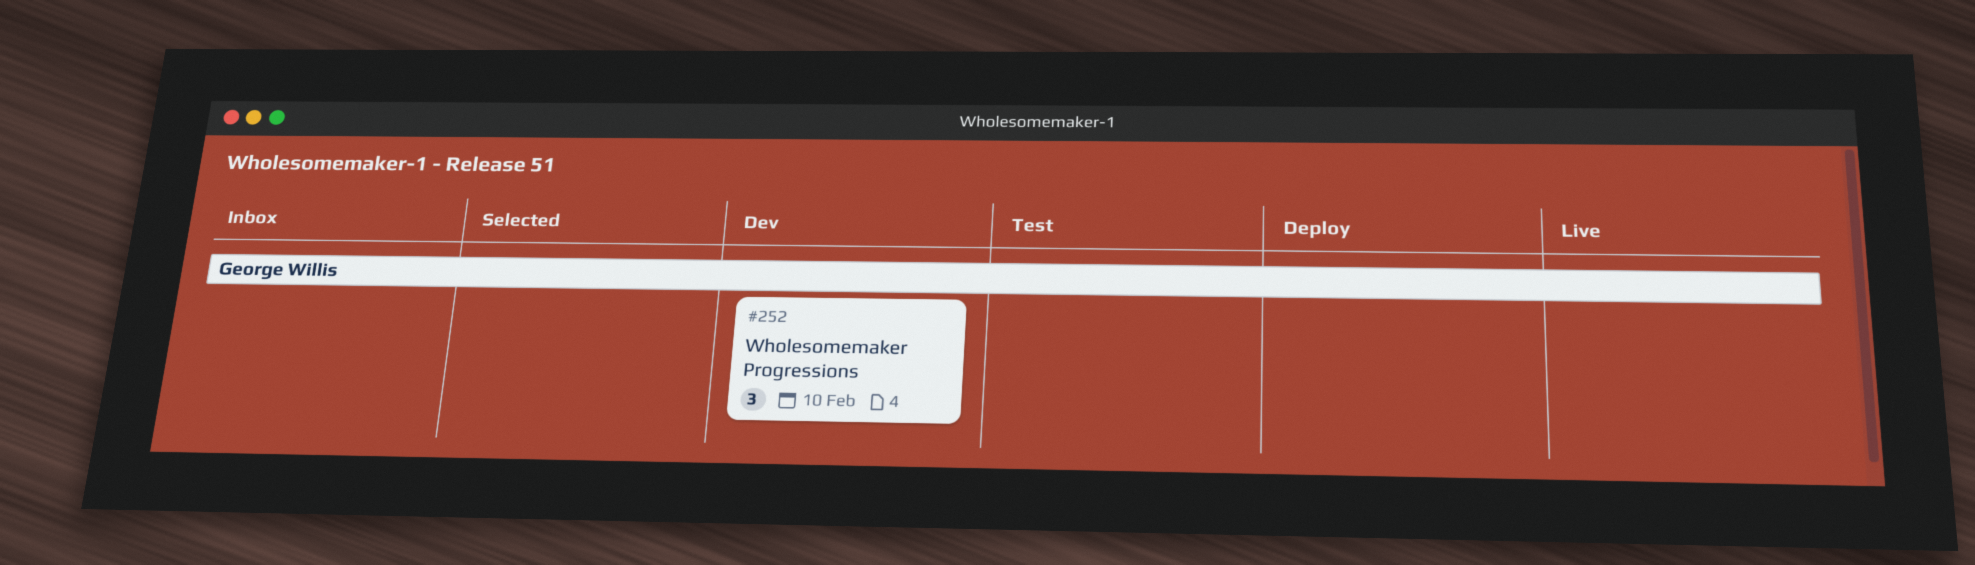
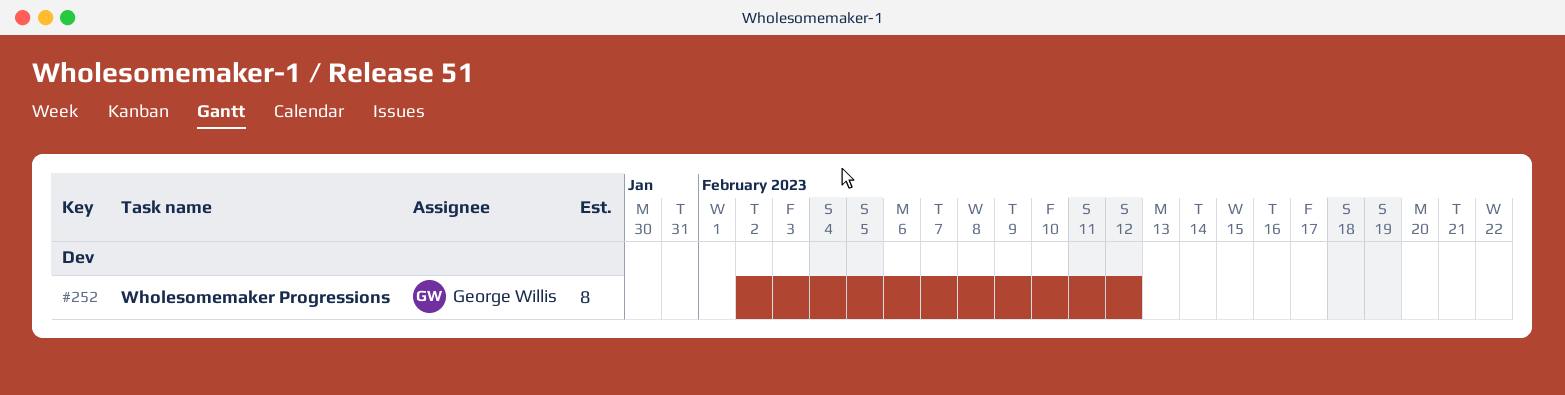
#252, estimate: 3 -> 8
#252, due: Feb 10 -> Feb 12

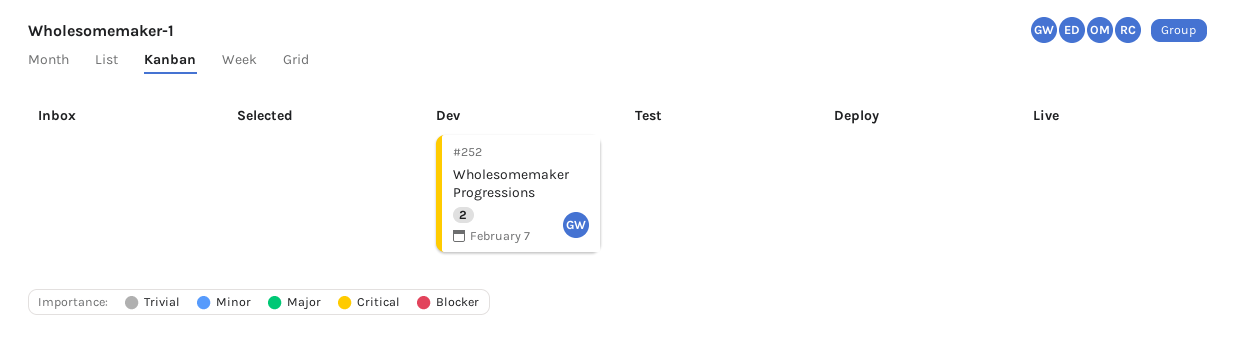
#252, estimate: 8 -> 2
#252, due: Feb 12 -> Feb 7

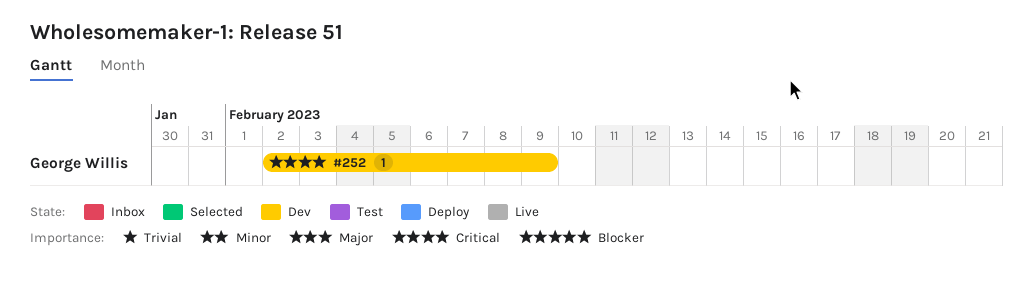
#252, estimate: 2 -> 1
#252, due: Feb 7 -> Feb 9

